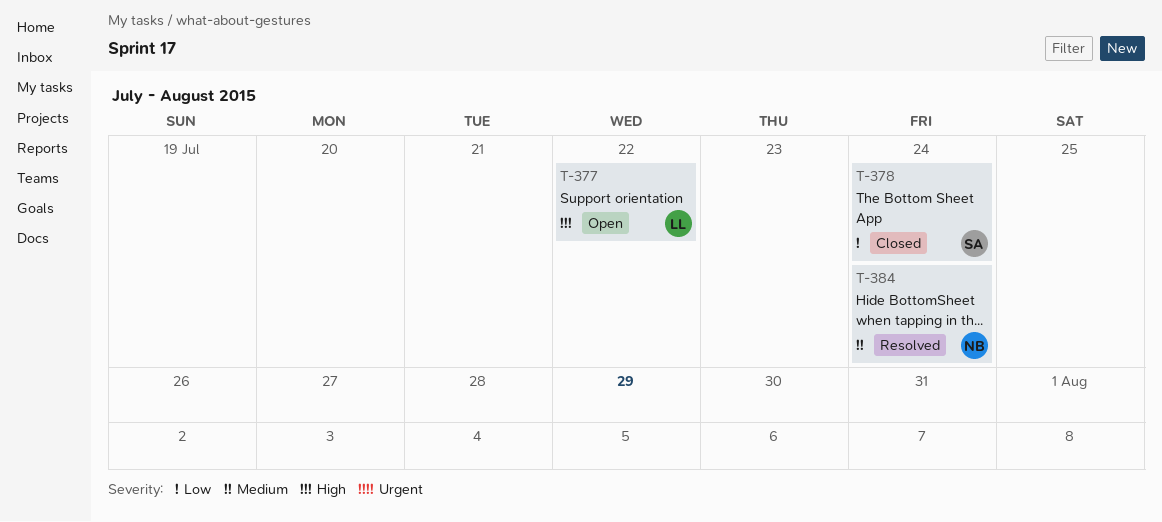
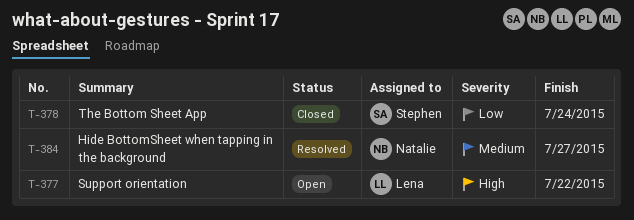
T-384, due: Jul 24 -> Jul 27

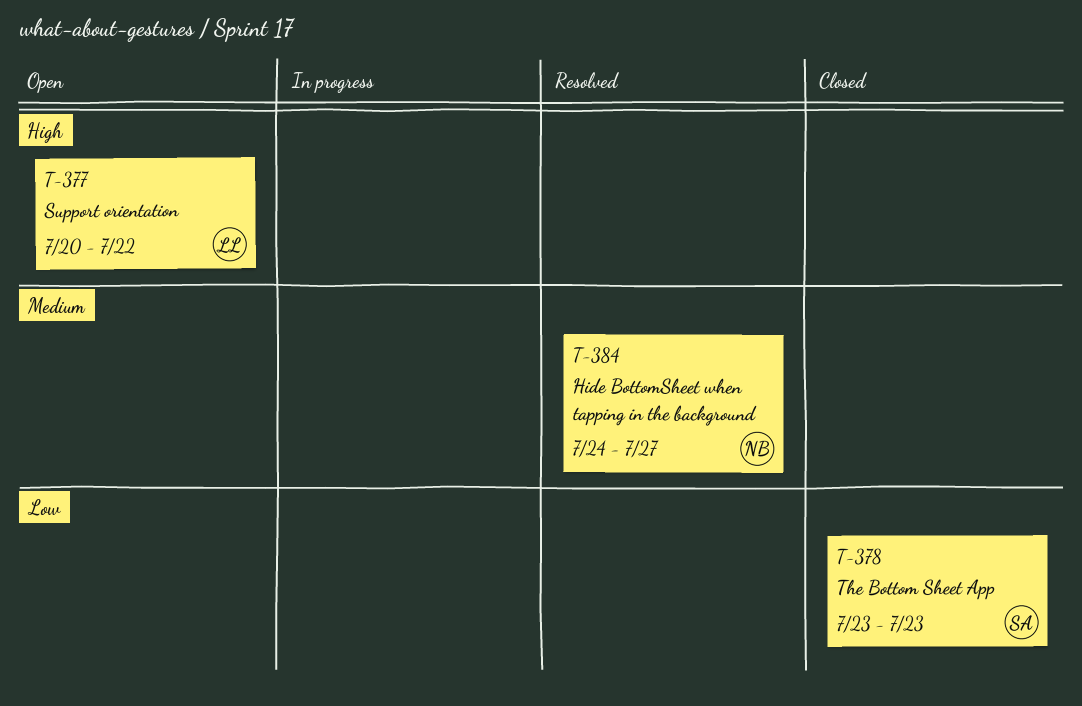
T-378, due: Jul 24 -> Jul 23

